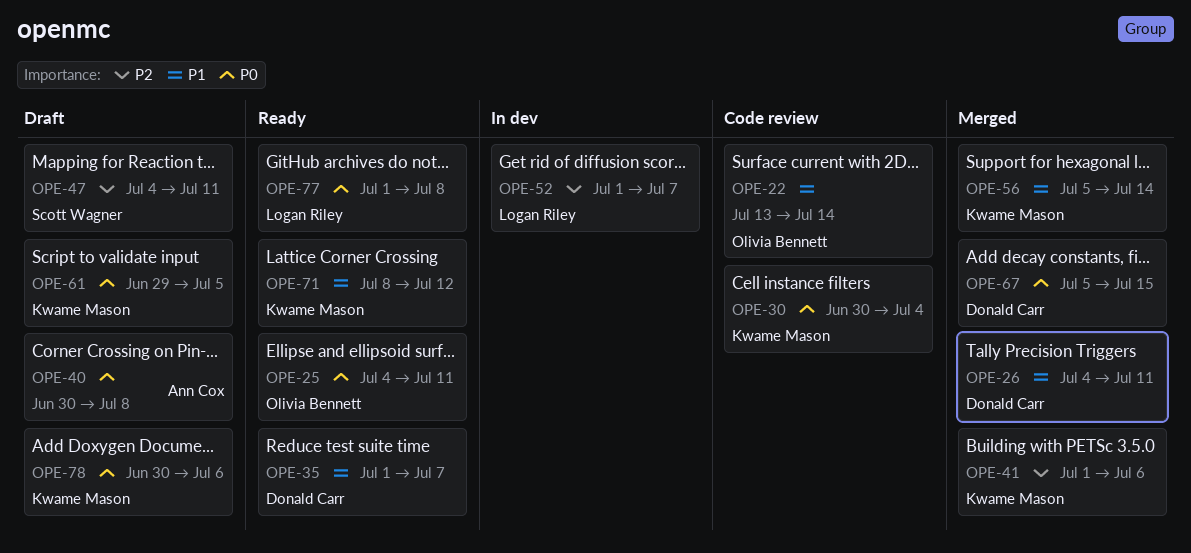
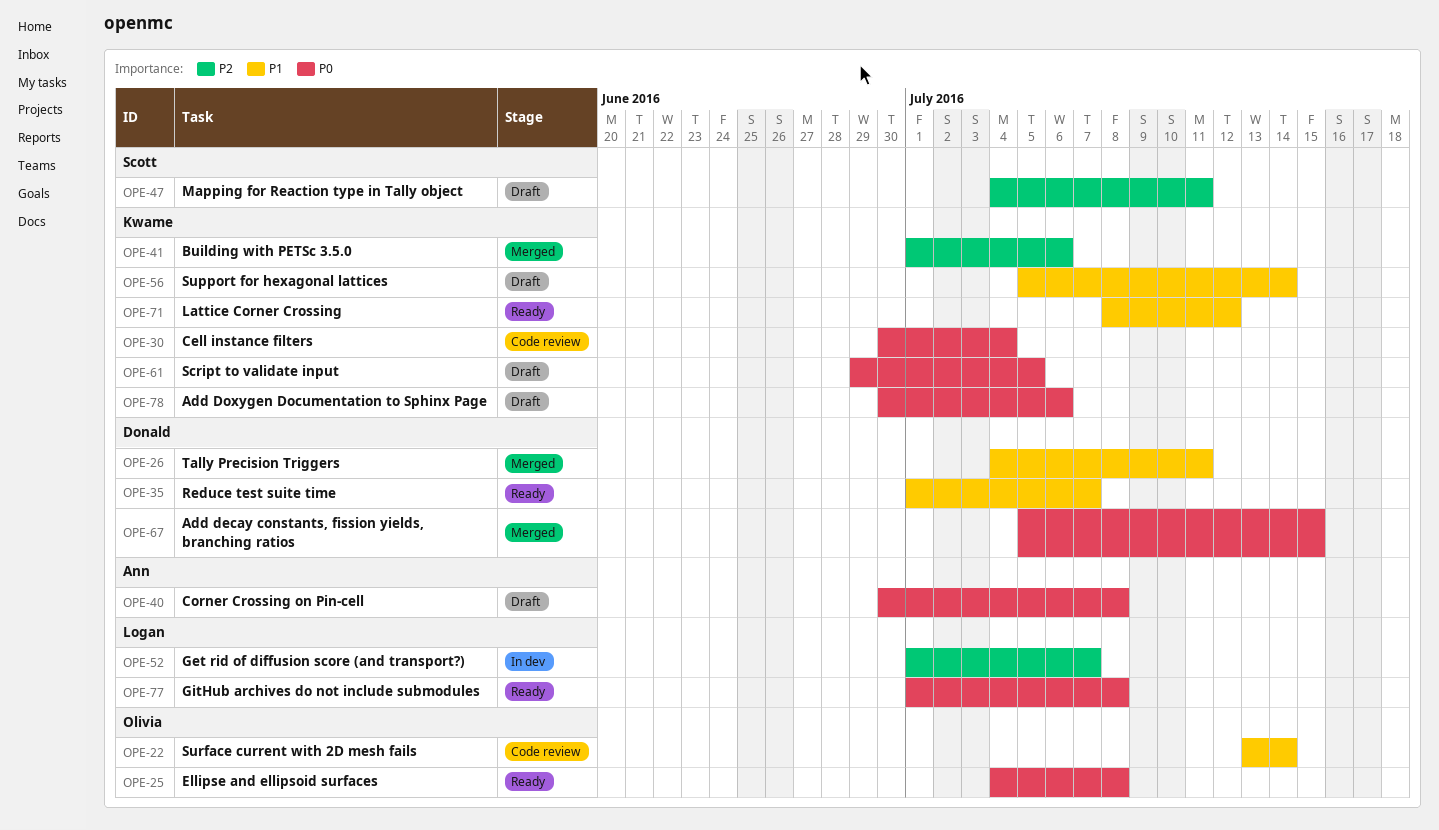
OPE-25, due: Jul 11 -> Jul 8
OPE-56, status: Merged -> Draft

